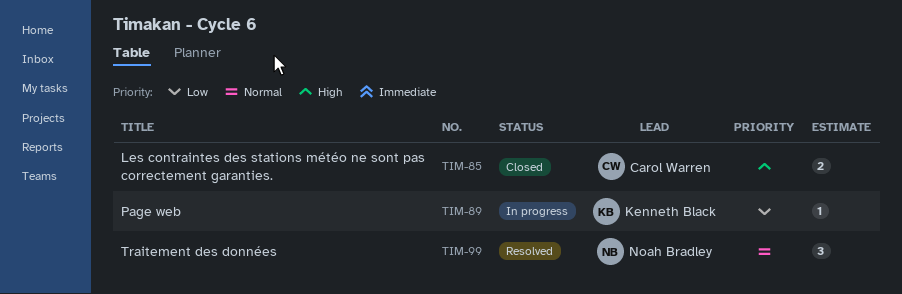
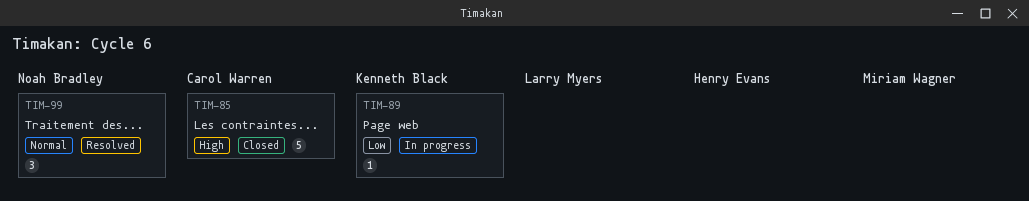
TIM-85, estimate: 2 -> 5

